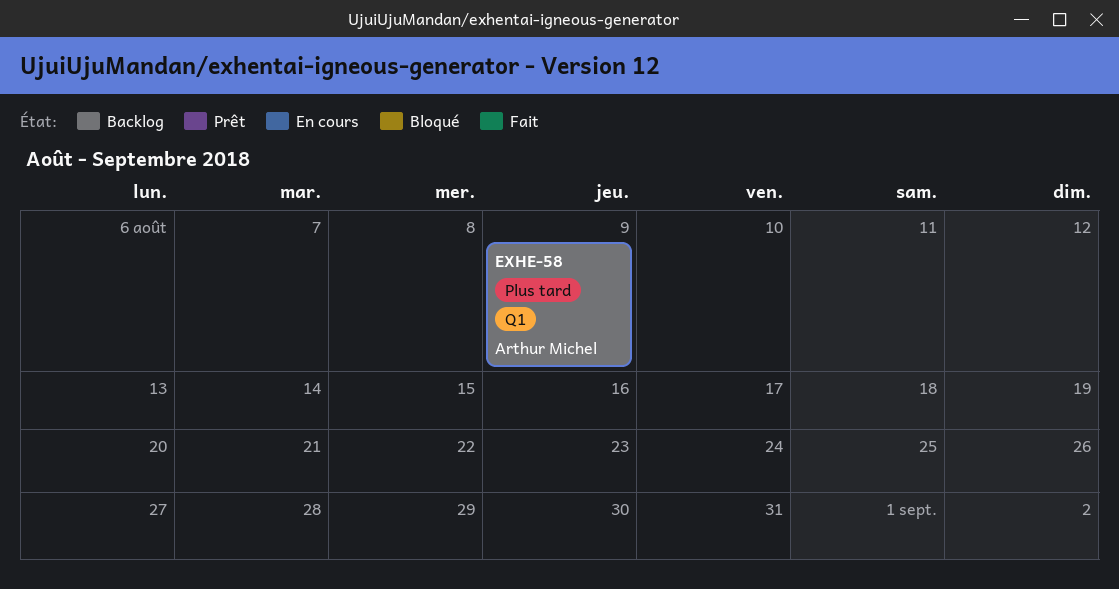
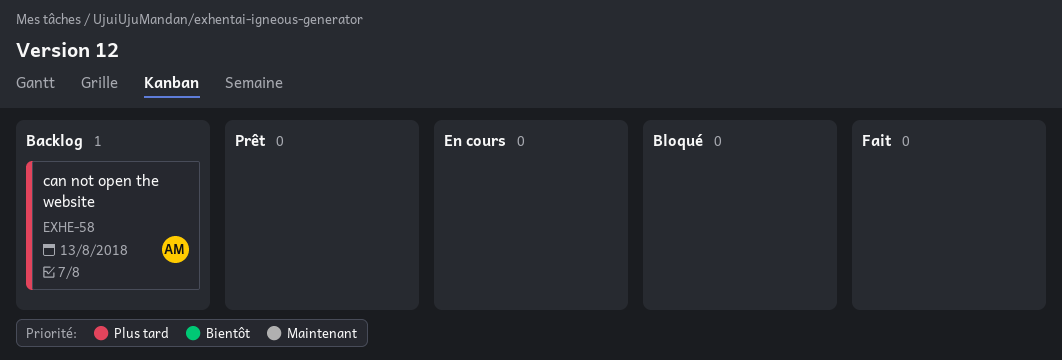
EXHE-58, due: Aug 9 -> Aug 13

